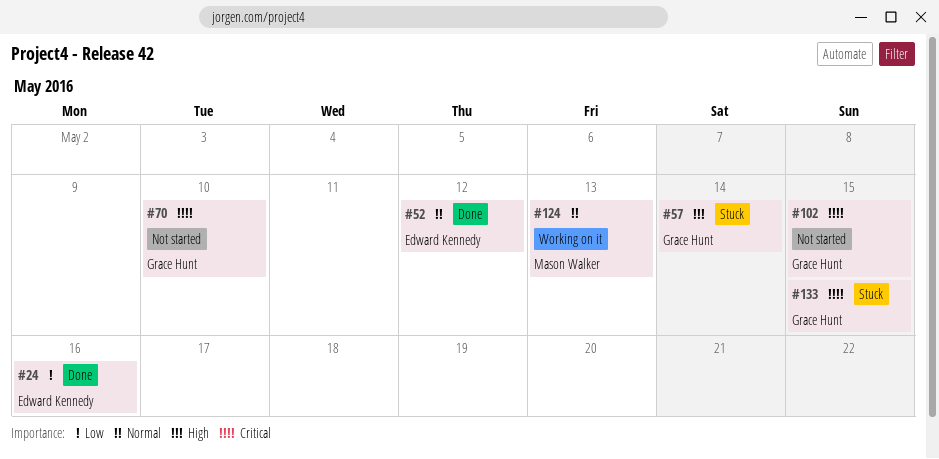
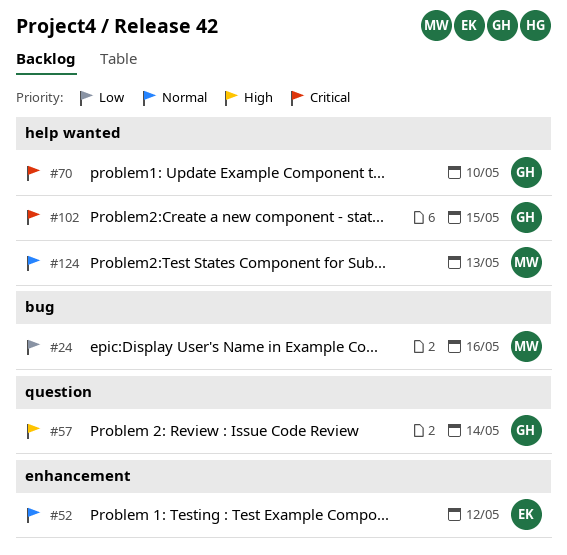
#24, owner: Edward Kennedy -> Mason Walker
#133: present -> none

